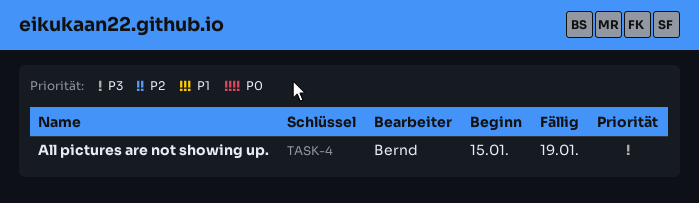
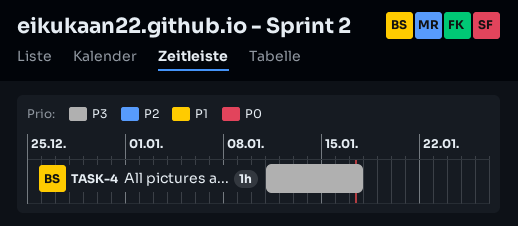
TASK-4, start: Jan 15 -> Jan 11
TASK-4, due: Jan 19 -> Jan 17

